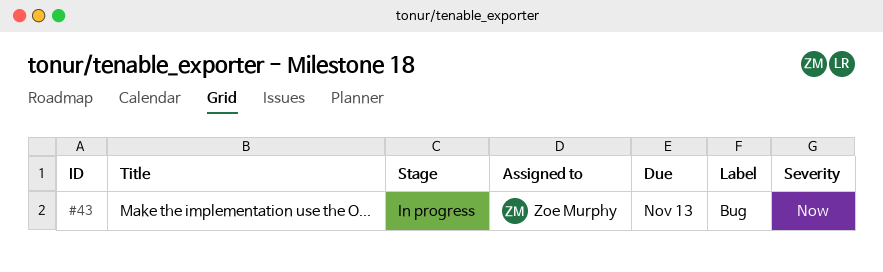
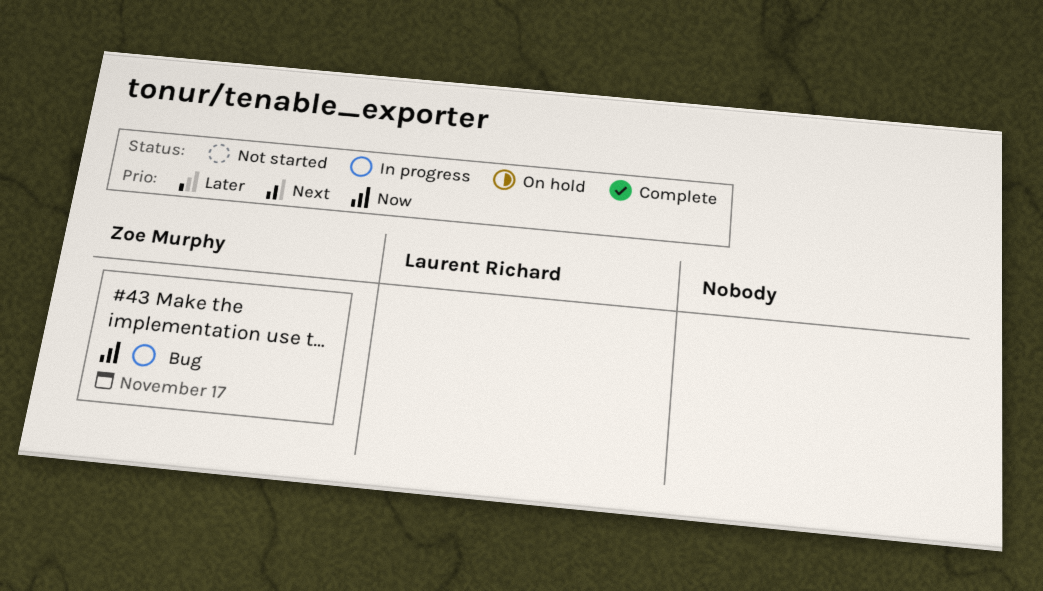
#43, due: Nov 13 -> Nov 17

